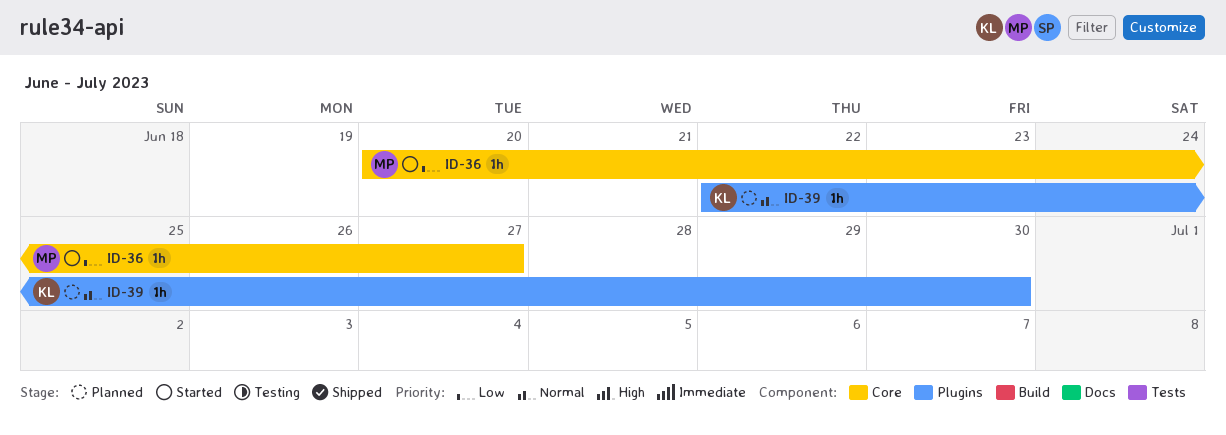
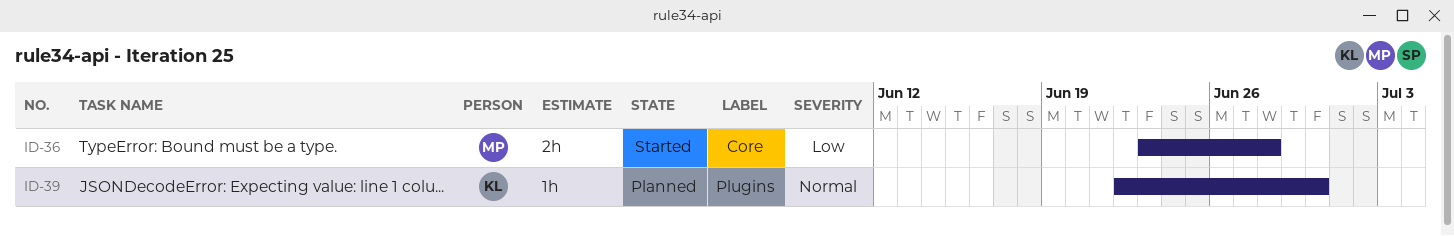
ID-36, estimate: 1h -> 2h
ID-36, start: Jun 20 -> Jun 23
ID-36, due: Jun 27 -> Jun 28

